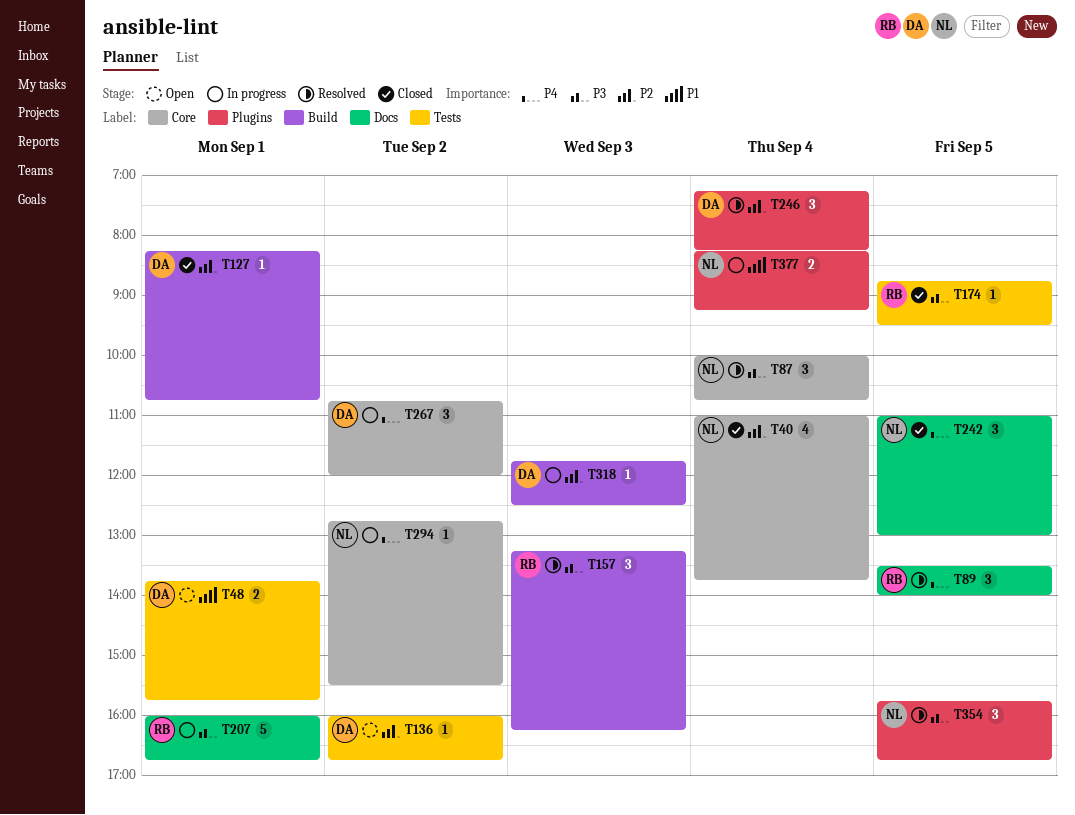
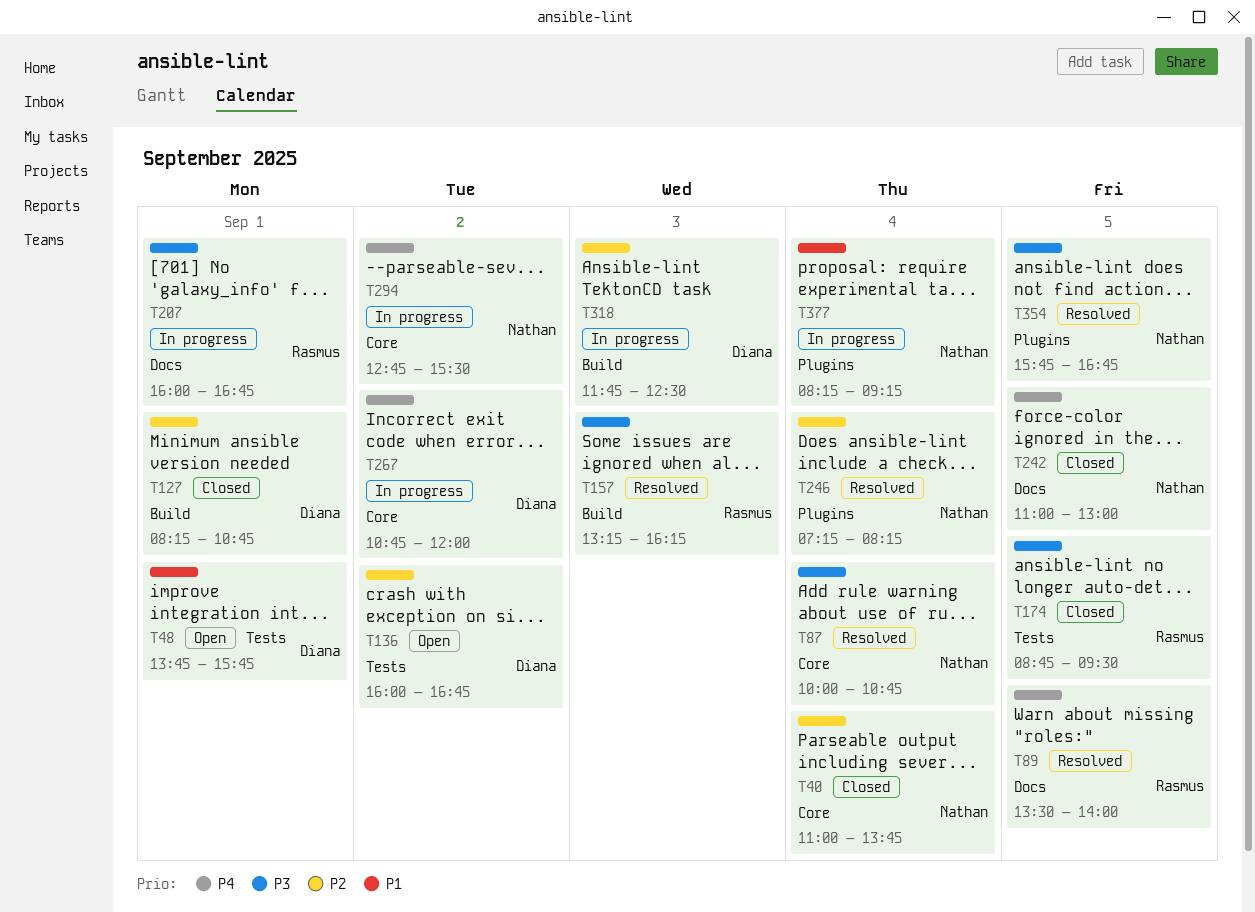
T246, owner: Diana -> Nathan

